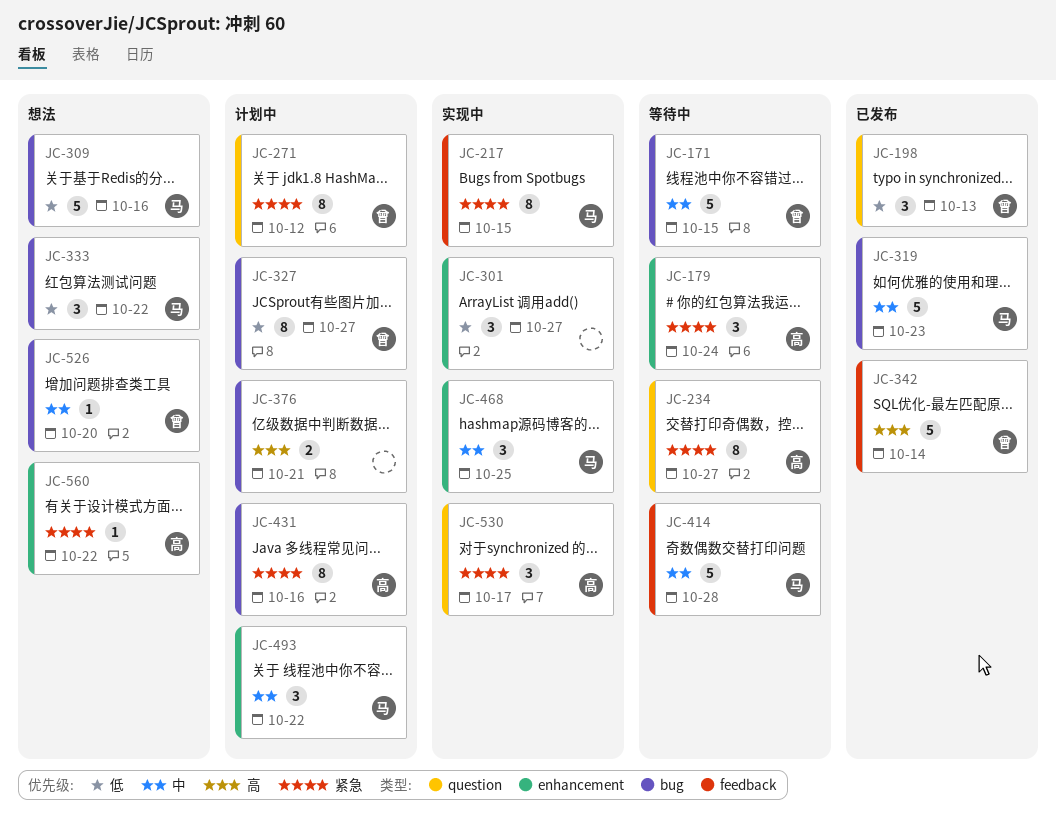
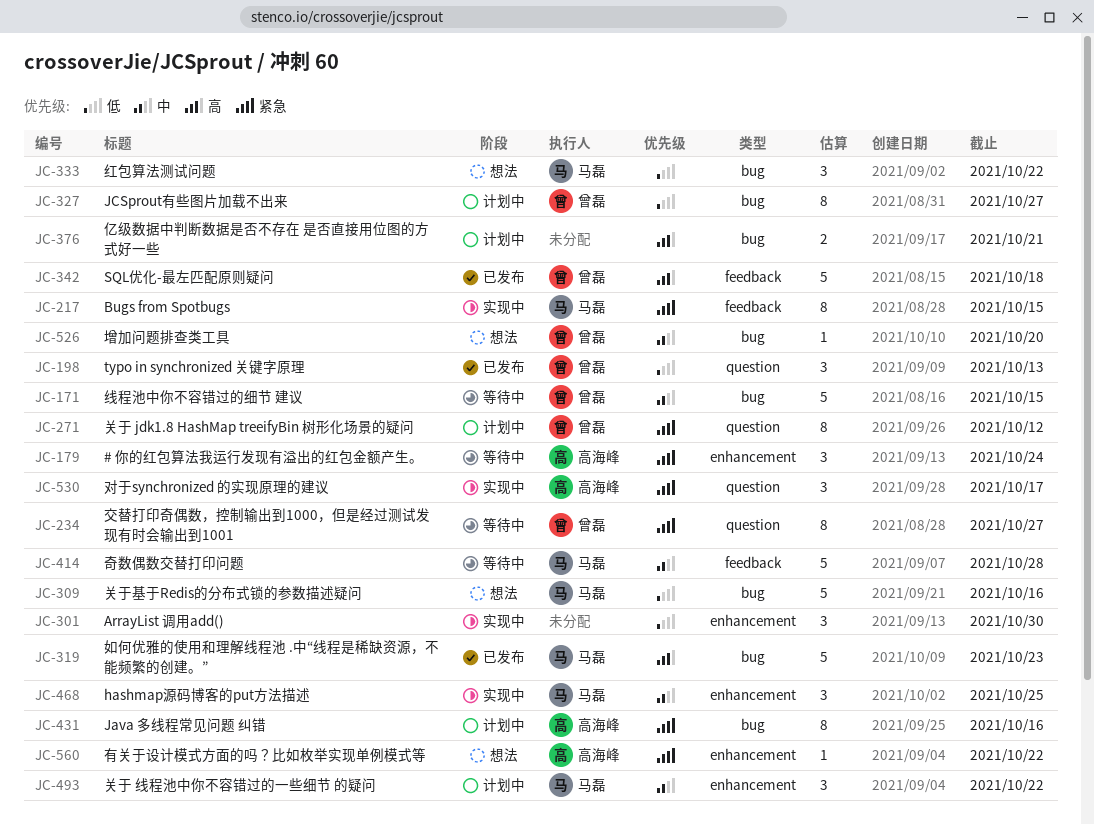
JC-234, owner: 高海峰 -> 曾磊
JC-301, due: Oct 27 -> Oct 30
JC-319, priority: 中 -> 高
JC-342, due: Oct 14 -> Oct 18

